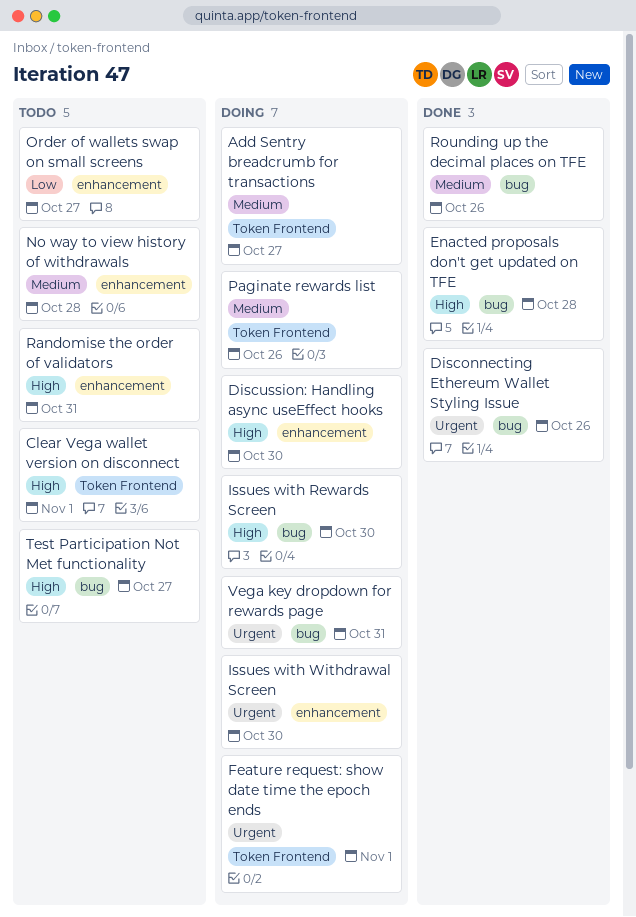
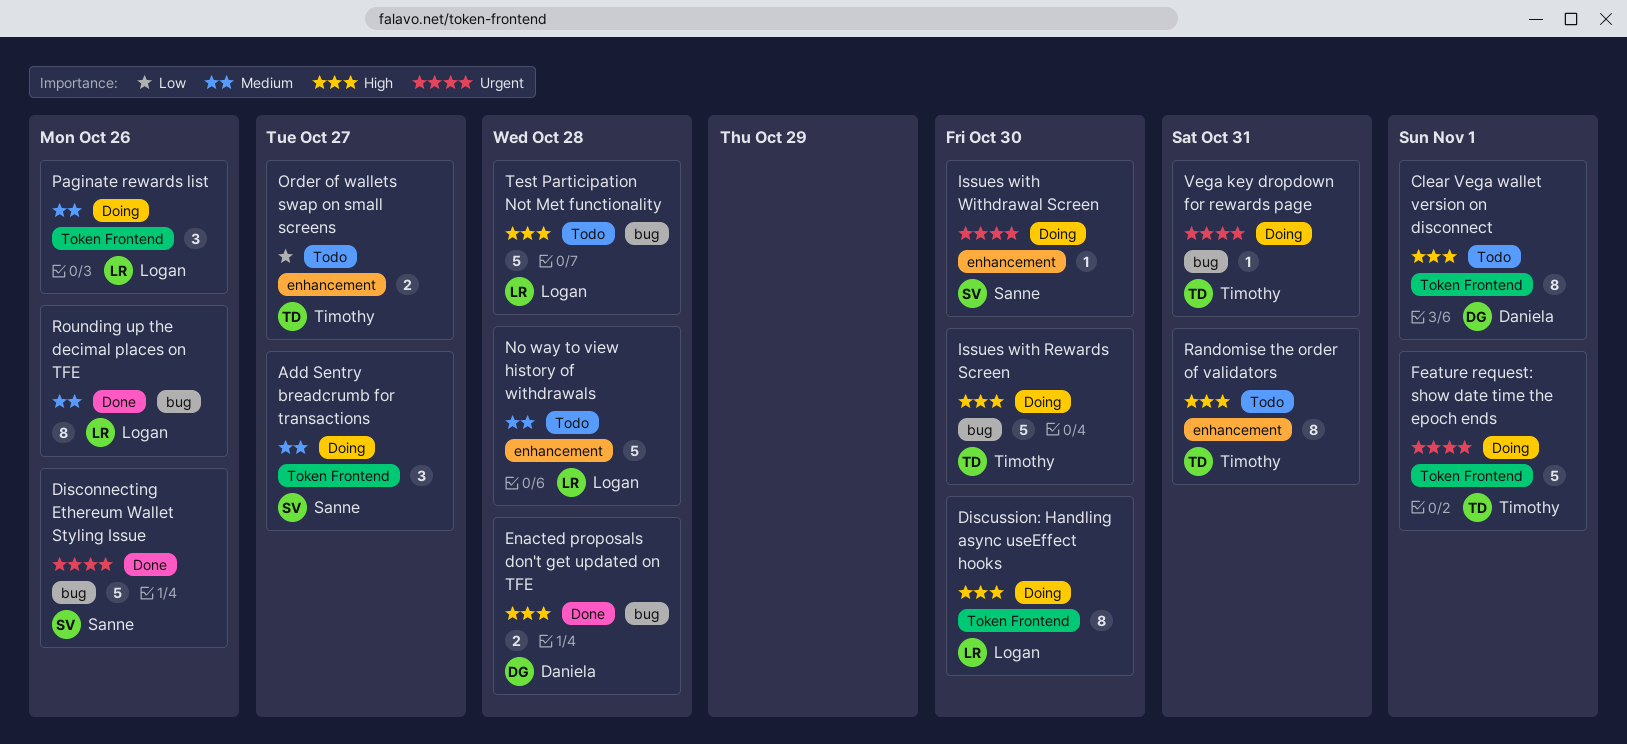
Discussion: Handling async useEffect hooks, label: enhancement -> Token Frontend
Test Participation Not Met functionality, due: Oct 27 -> Oct 28

